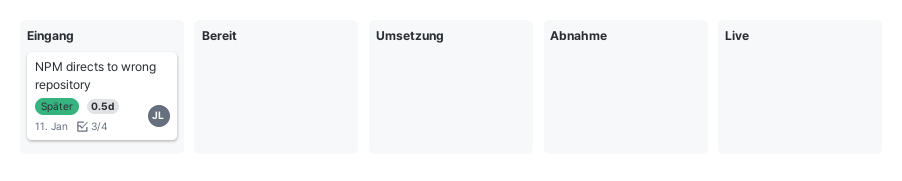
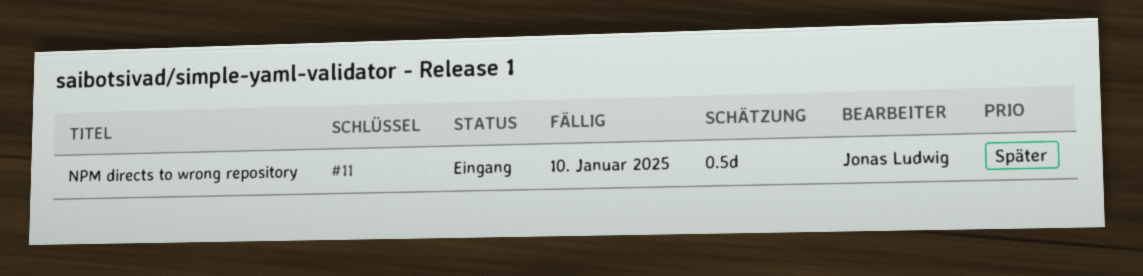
NPM directs to wrong repository, due: Jan 11 -> Jan 10

